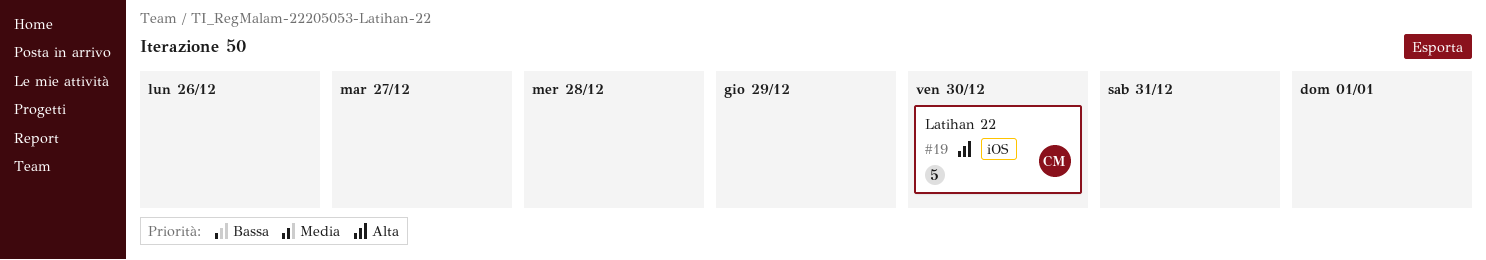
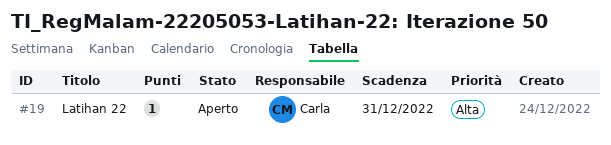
#19, estimate: 5 -> 1
#19, due: Dec 30 -> Dec 31

